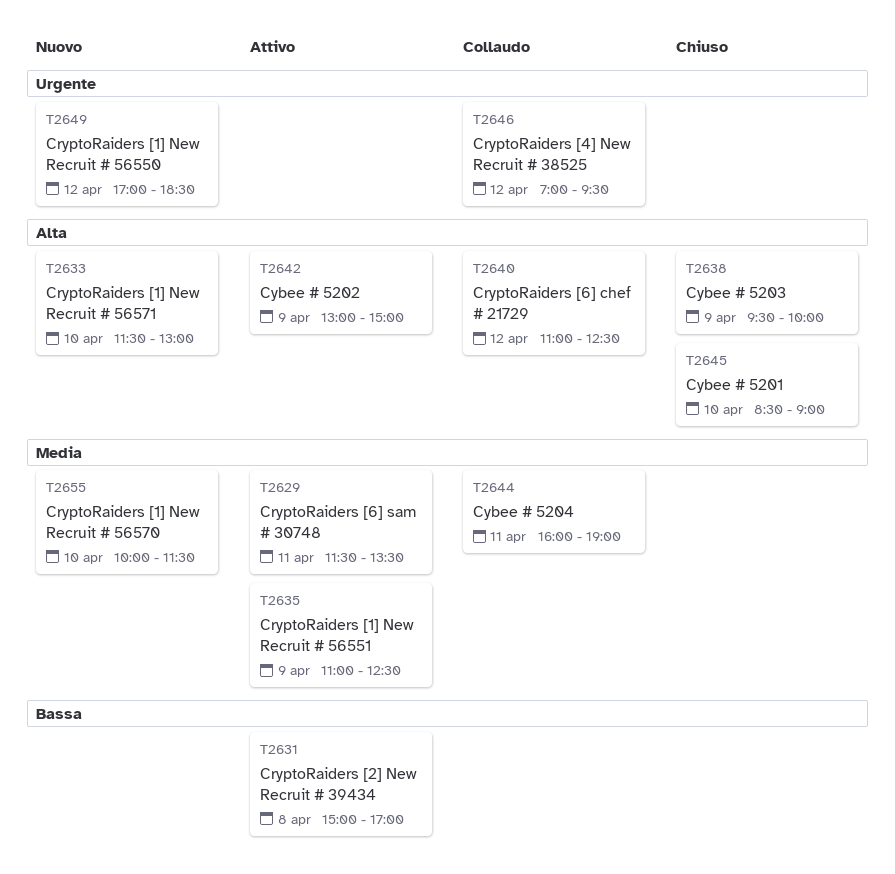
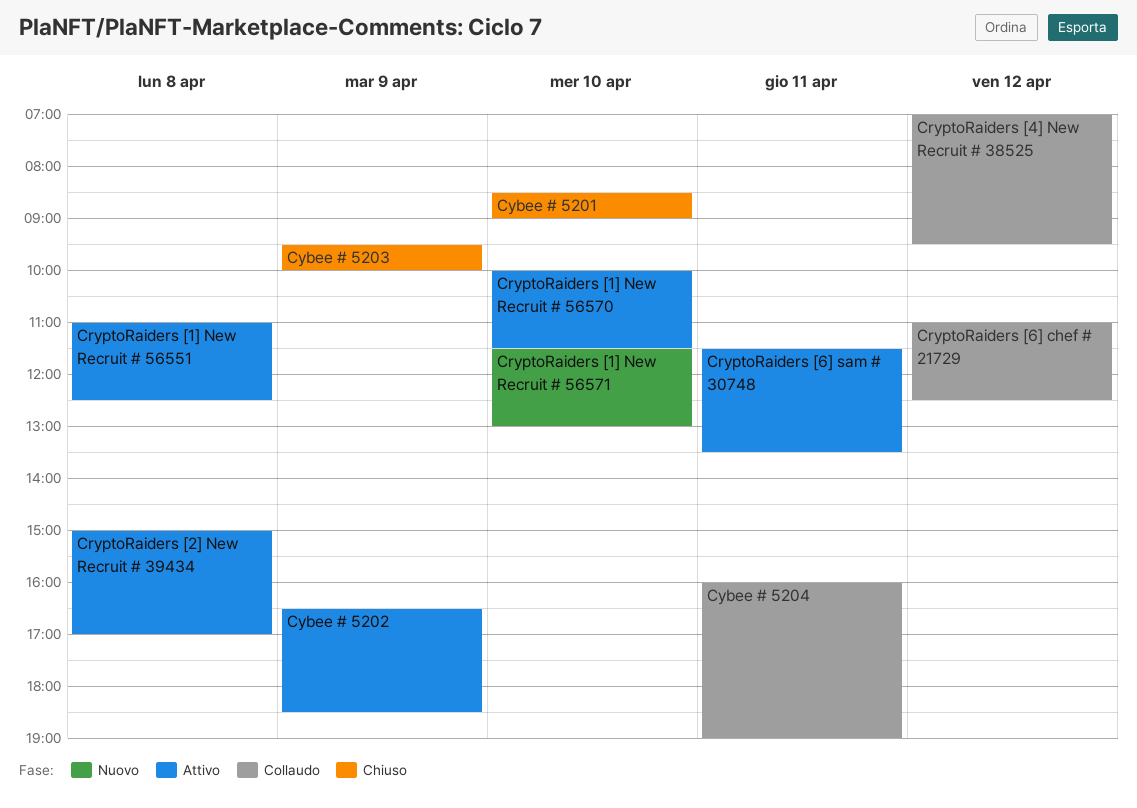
CryptoRaiders [1] New Recruit # 56550: present -> none
CryptoRaiders [1] New Recruit # 56551, day: Apr 9 -> Apr 8
CryptoRaiders [1] New Recruit # 56570, status: Nuovo -> Attivo
Cybee # 5202, begins: 13:00 -> 16:30
Cybee # 5202, ends: 15:00 -> 18:30

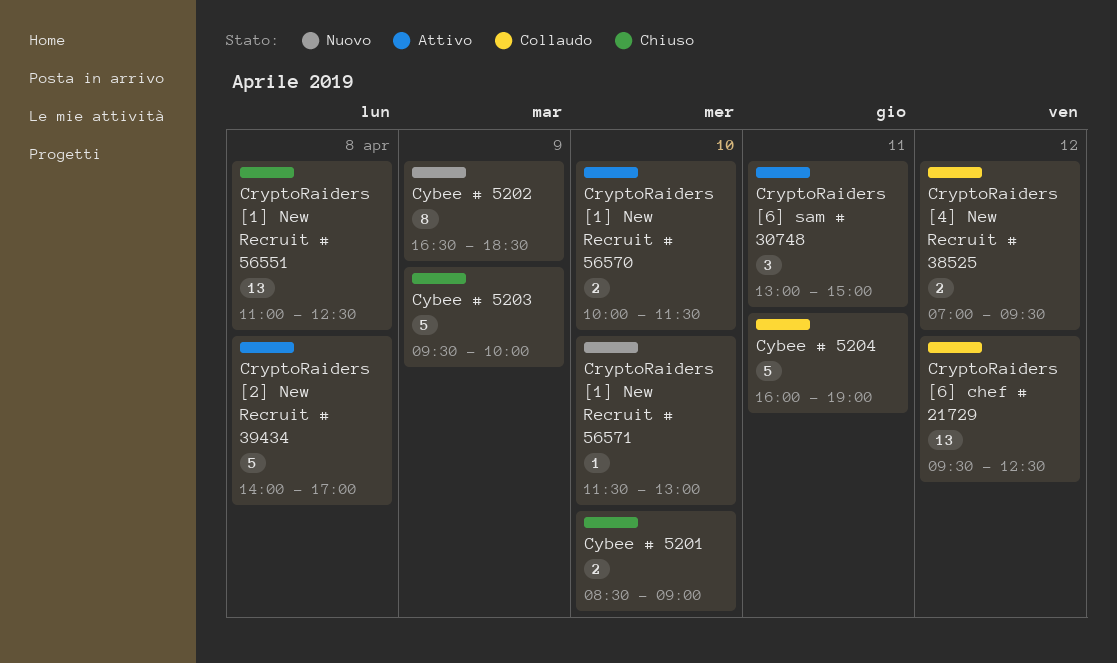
CryptoRaiders [1] New Recruit # 56551, status: Attivo -> Chiuso
CryptoRaiders [2] New Recruit # 39434, begins: 15:00 -> 14:00
CryptoRaiders [6] chef # 21729, begins: 11:00 -> 09:30
CryptoRaiders [6] sam # 30748, begins: 11:30 -> 13:00
CryptoRaiders [6] sam # 30748, ends: 13:30 -> 15:00
Cybee # 5202, status: Attivo -> Nuovo

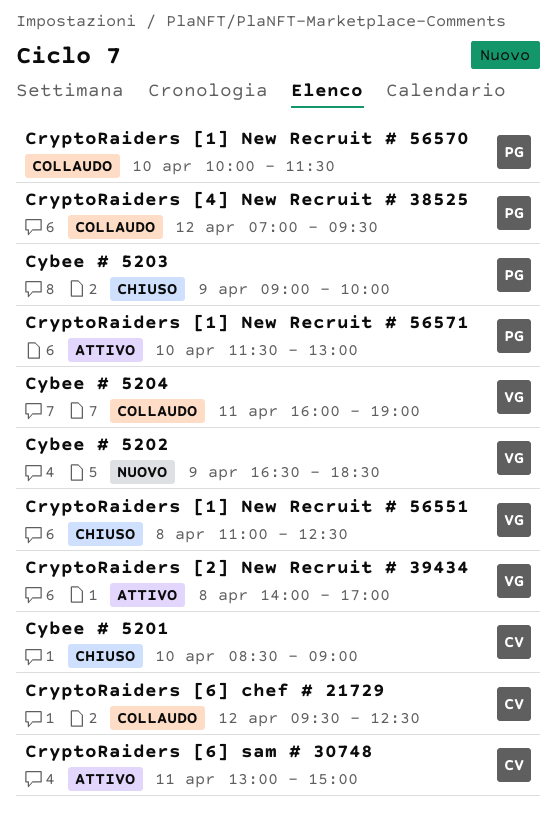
CryptoRaiders [1] New Recruit # 56570, status: Attivo -> Collaudo
CryptoRaiders [1] New Recruit # 56571, status: Nuovo -> Attivo
Cybee # 5203, begins: 09:30 -> 09:00

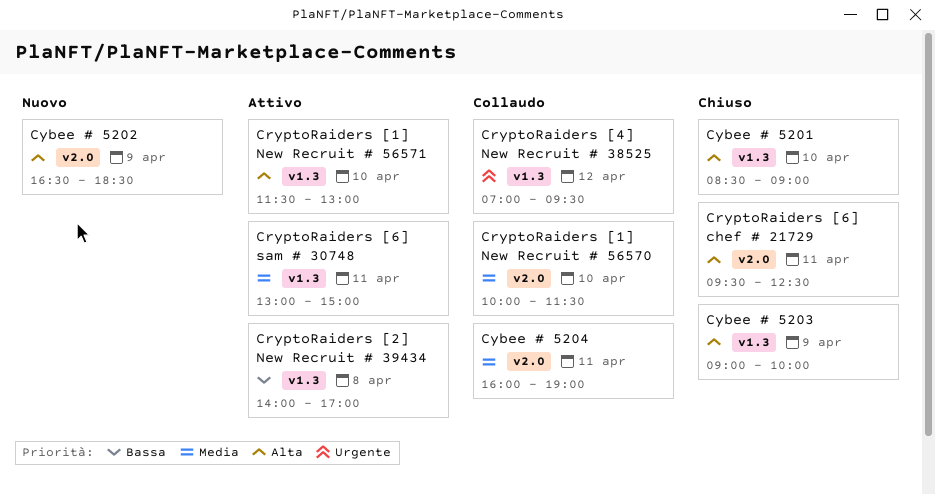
CryptoRaiders [1] New Recruit # 56551: present -> none
CryptoRaiders [6] chef # 21729, status: Collaudo -> Chiuso
CryptoRaiders [6] chef # 21729, day: Apr 12 -> Apr 11

